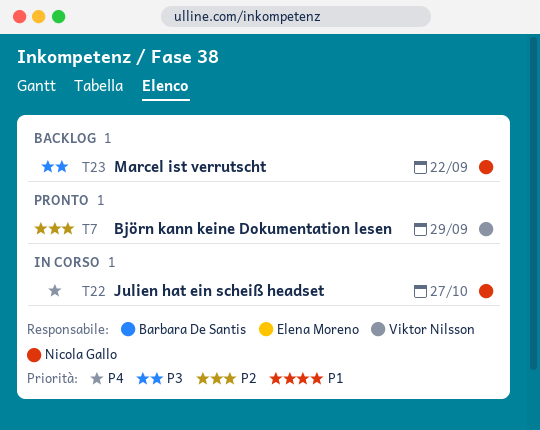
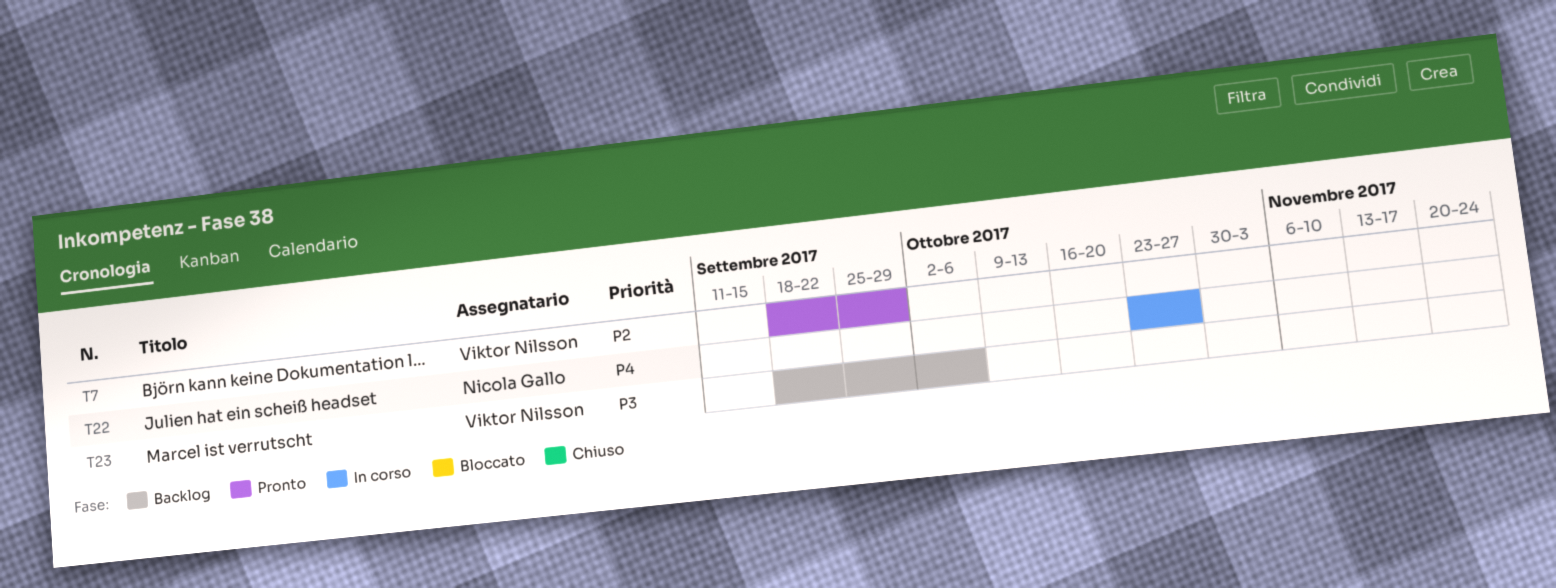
T23, owner: Nicola Gallo -> Viktor Nilsson
T23, due: Sep 22 -> Oct 6

